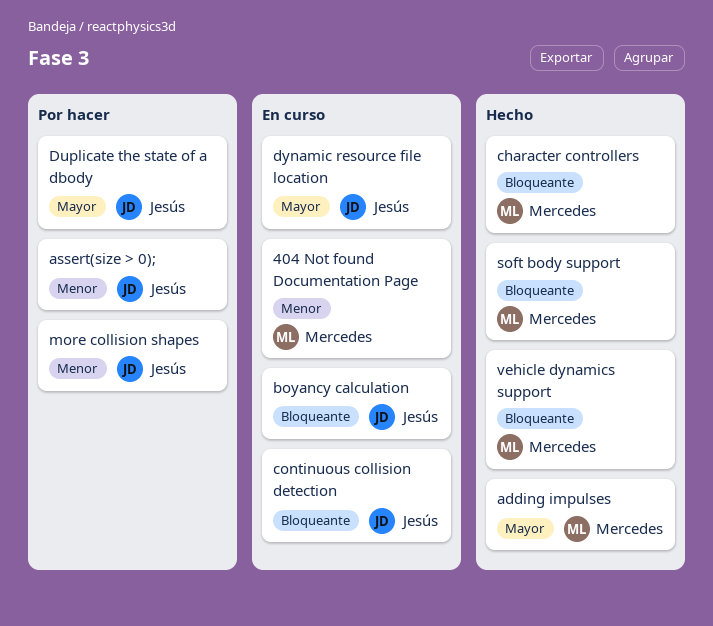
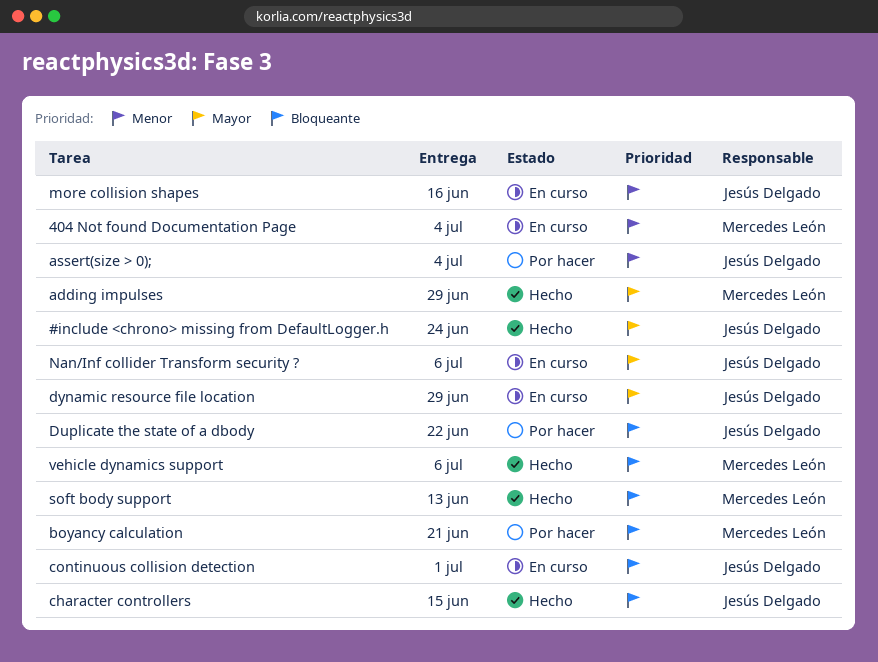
#include <chrono> missing from DefaultLogger.h: none -> present
boyancy calculation, status: En curso -> Por hacer
boyancy calculation, owner: Jesús Delgado -> Mercedes León
character controllers, owner: Mercedes León -> Jesús Delgado
Duplicate the state of a dbody, priority: Mayor -> Bloqueante
more collision shapes, status: Por hacer -> En curso
Nan/Inf collider Transform security ?: none -> present

